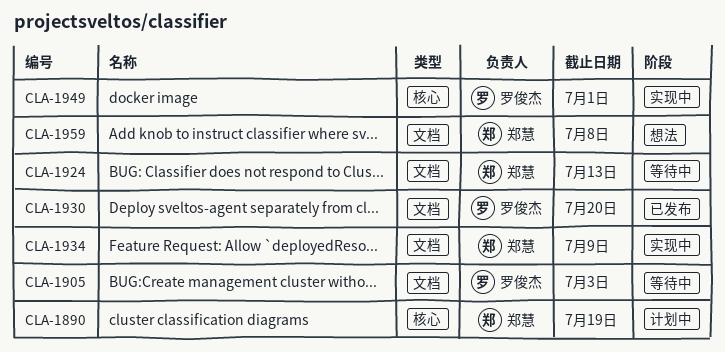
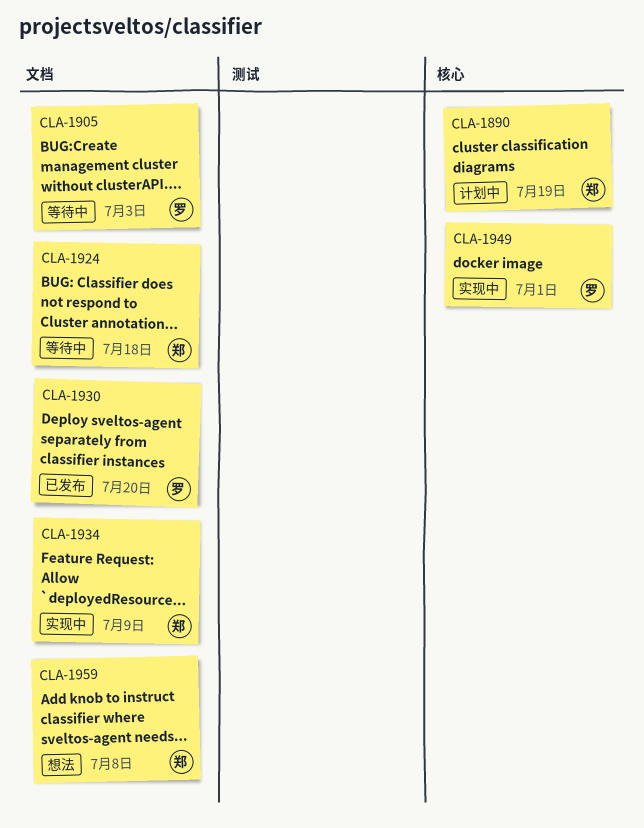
CLA-1924, due: Jul 13 -> Jul 18

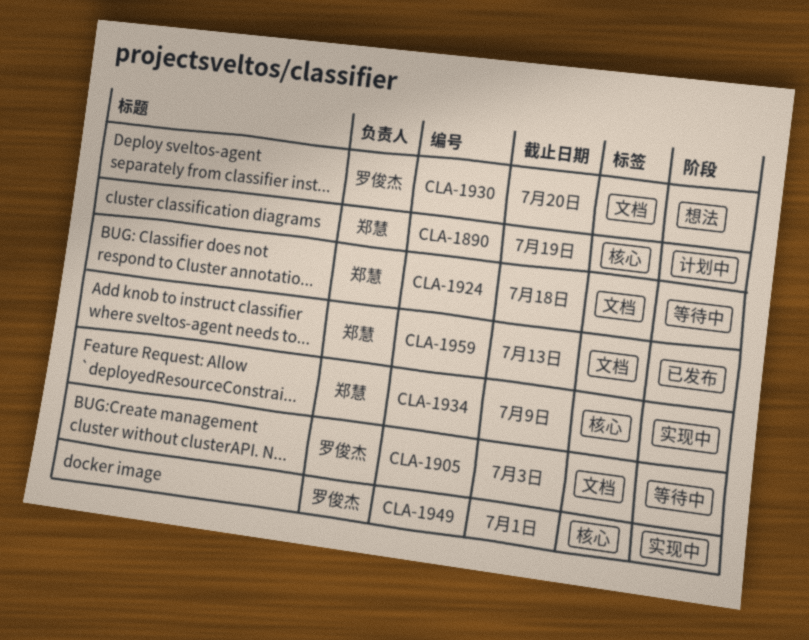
CLA-1930, status: 已发布 -> 想法
CLA-1934, label: 文档 -> 核心
CLA-1959, status: 想法 -> 已发布
CLA-1959, due: Jul 8 -> Jul 13

